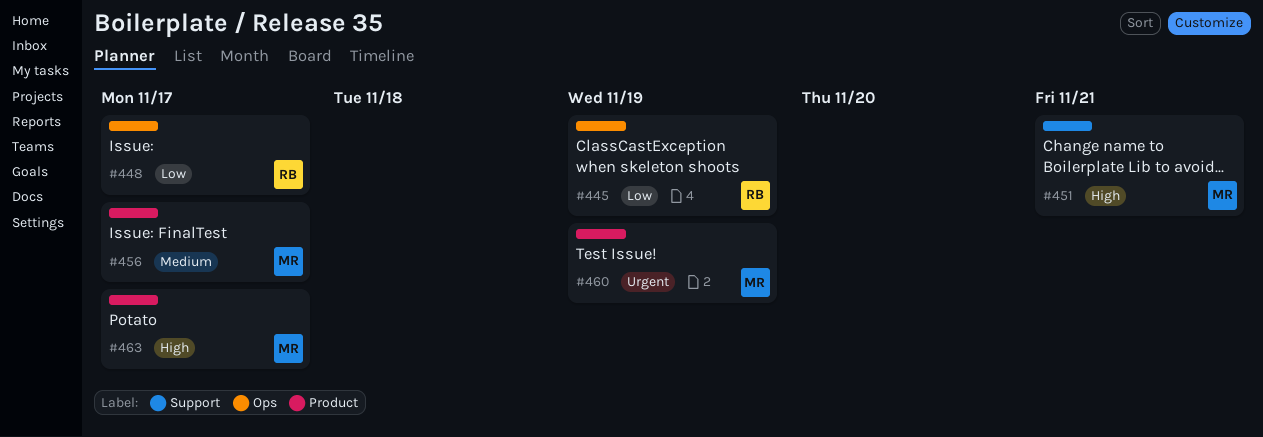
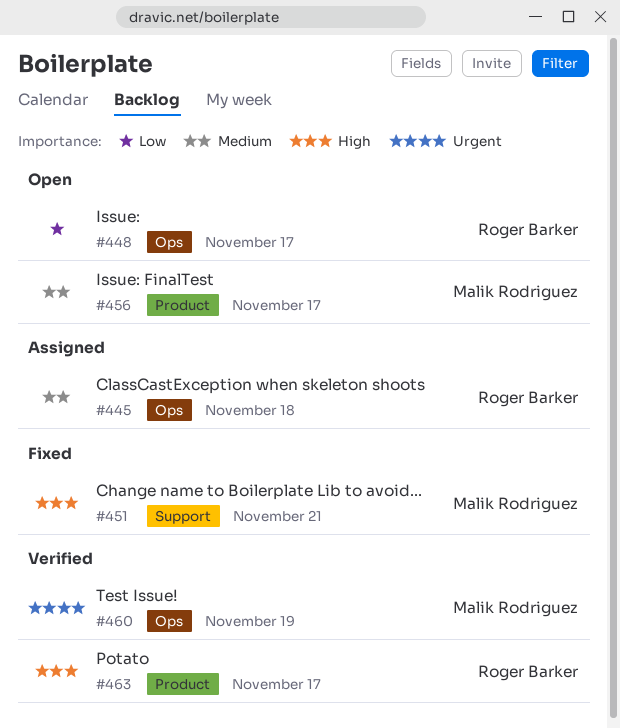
#445, priority: Low -> Medium
#445, due: Nov 19 -> Nov 18
#460, label: Product -> Ops
#463, owner: Malik Rodriguez -> Roger Barker

